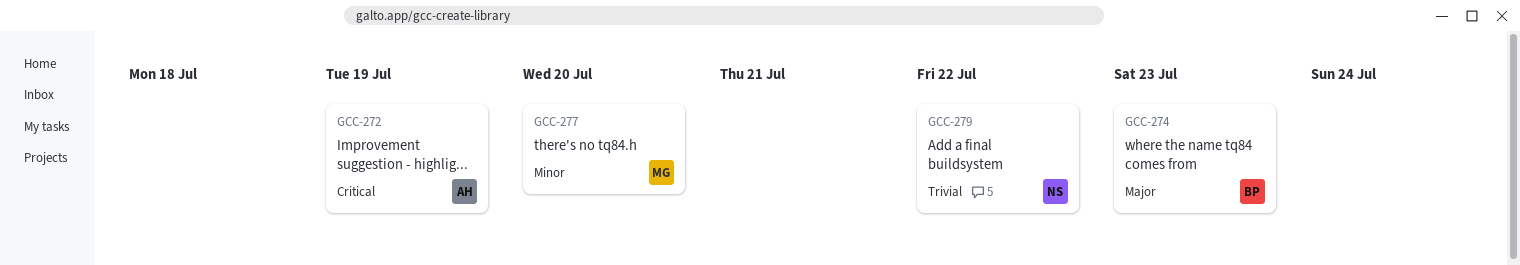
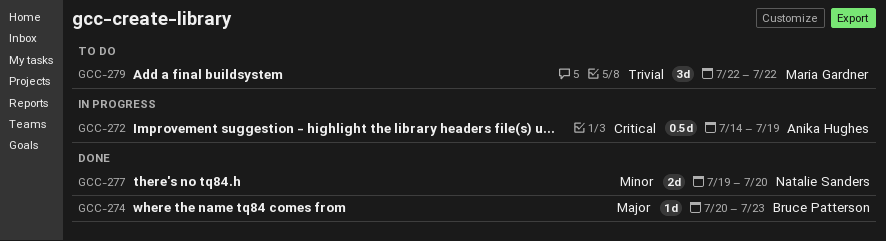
GCC-277, owner: Maria Gardner -> Natalie Sanders
GCC-279, owner: Natalie Sanders -> Maria Gardner

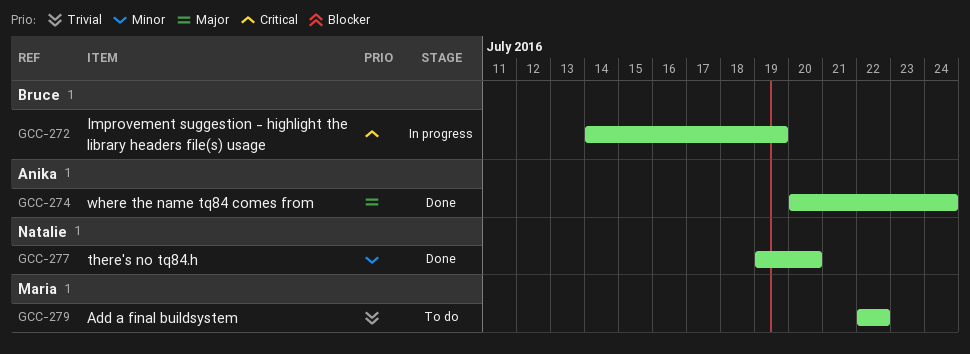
GCC-272, owner: Anika Hughes -> Bruce Patterson
GCC-274, owner: Bruce Patterson -> Anika Hughes
GCC-274, due: Jul 23 -> Jul 24

